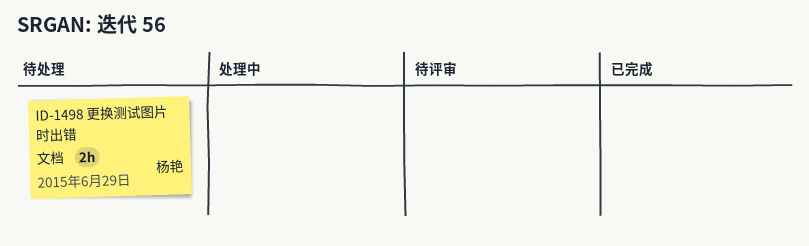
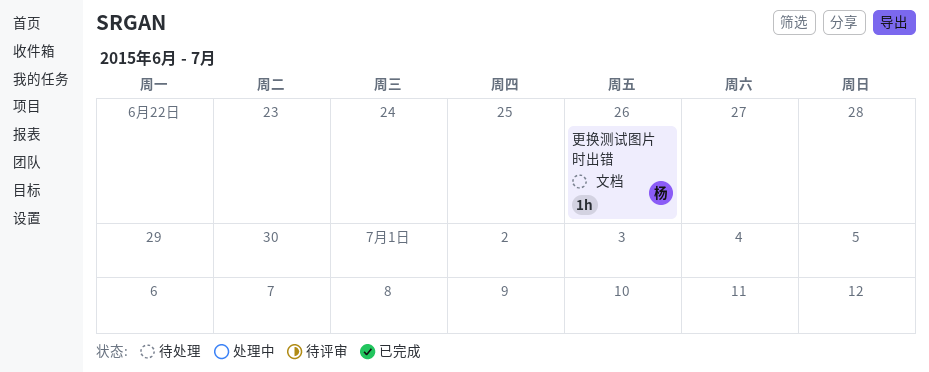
更换测试图片时出错, estimate: 2h -> 1h
更换测试图片时出错, due: Jun 29 -> Jun 26

